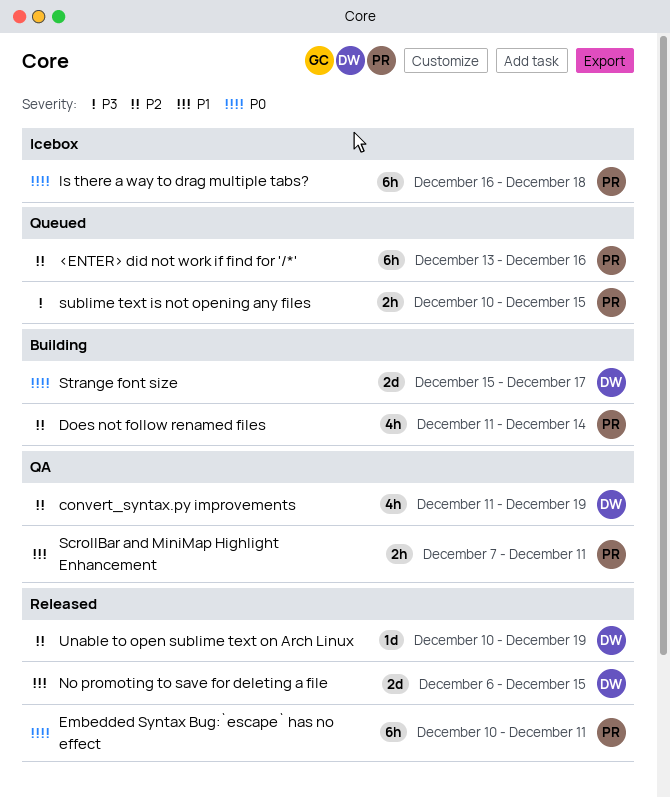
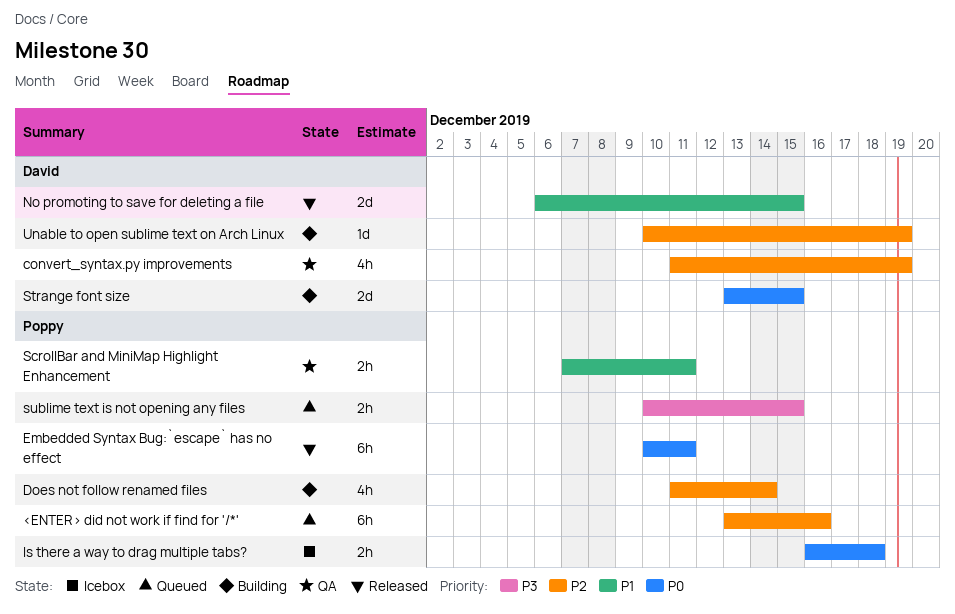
Is there a way to drag multiple tabs?, estimate: 6h -> 2h
Strange font size, start: Dec 15 -> Dec 13
Strange font size, due: Dec 17 -> Dec 15
Unable to open sublime text on Arch Linux, status: Released -> Building

